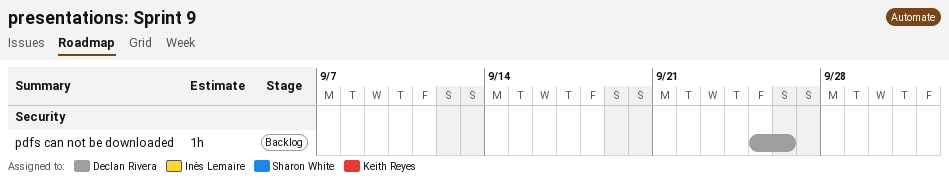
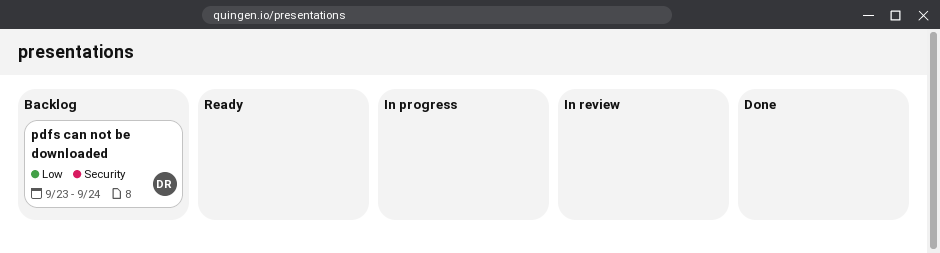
pdfs can not be downloaded, start: Sep 25 -> Sep 23
pdfs can not be downloaded, due: Sep 26 -> Sep 24

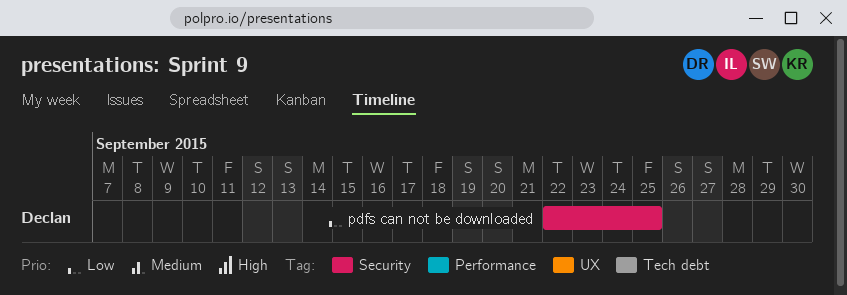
pdfs can not be downloaded, start: Sep 23 -> Sep 22
pdfs can not be downloaded, due: Sep 24 -> Sep 25

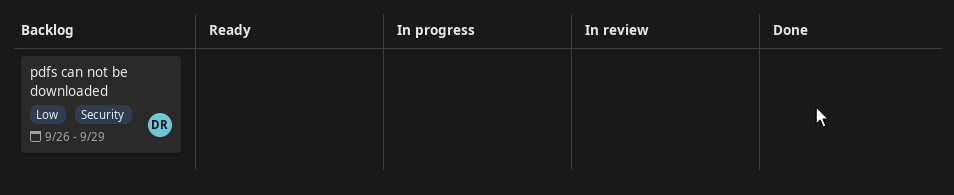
pdfs can not be downloaded, start: Sep 22 -> Sep 26
pdfs can not be downloaded, due: Sep 25 -> Sep 29

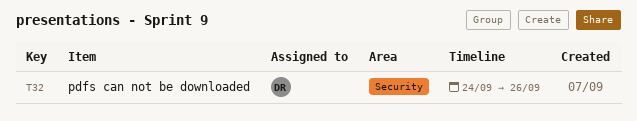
pdfs can not be downloaded, start: Sep 26 -> Sep 24
pdfs can not be downloaded, due: Sep 29 -> Sep 26

